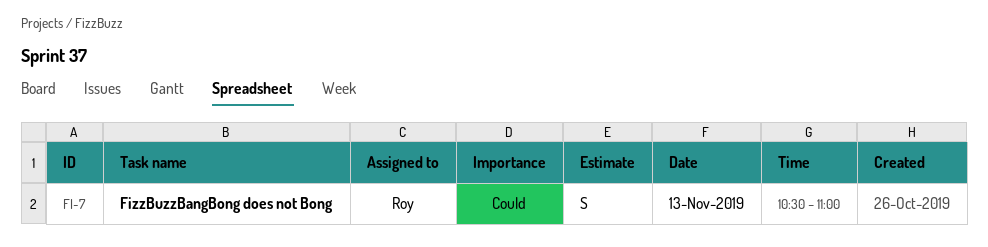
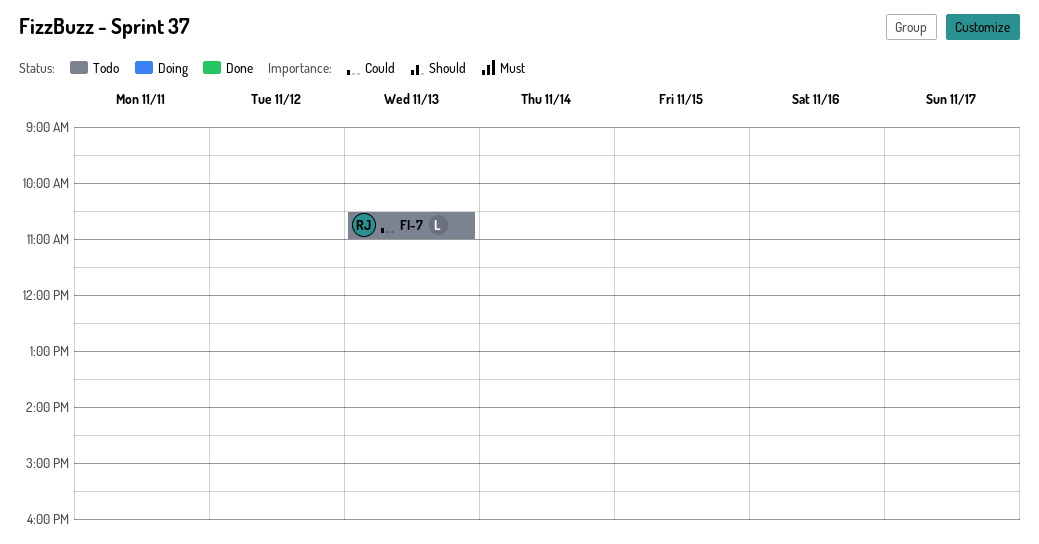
FI-7, estimate: S -> L

